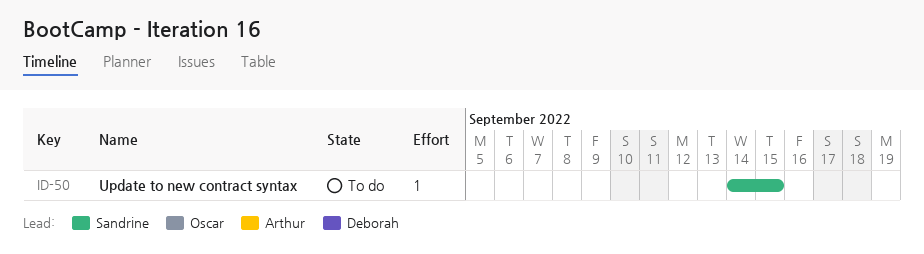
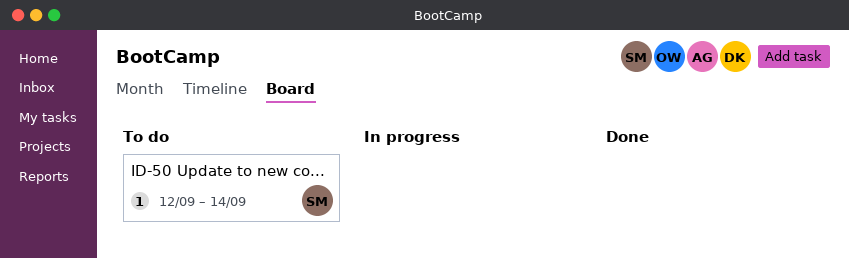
ID-50, start: Sep 14 -> Sep 12
ID-50, due: Sep 15 -> Sep 14

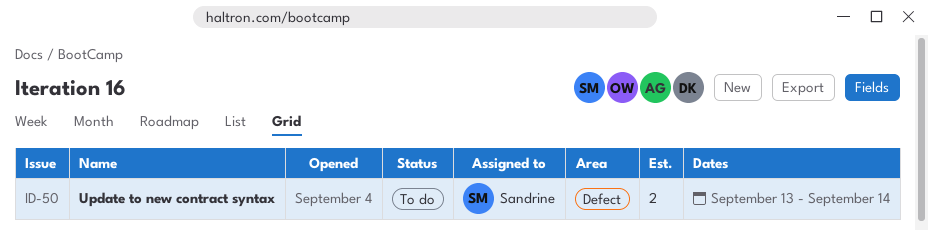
ID-50, estimate: 1 -> 2
ID-50, start: Sep 12 -> Sep 13

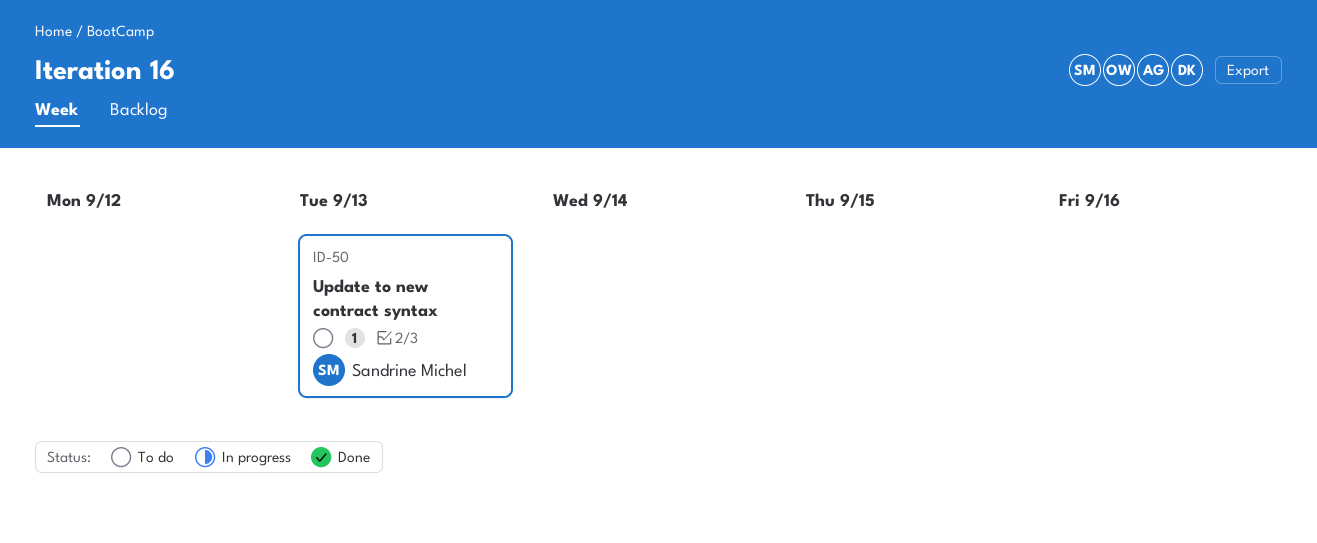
ID-50, estimate: 2 -> 1
ID-50, due: Sep 14 -> Sep 13

